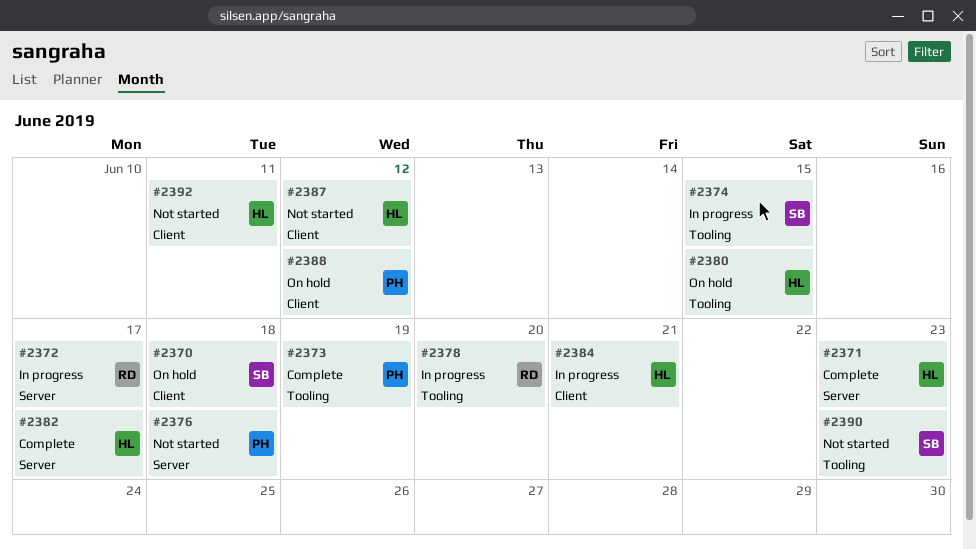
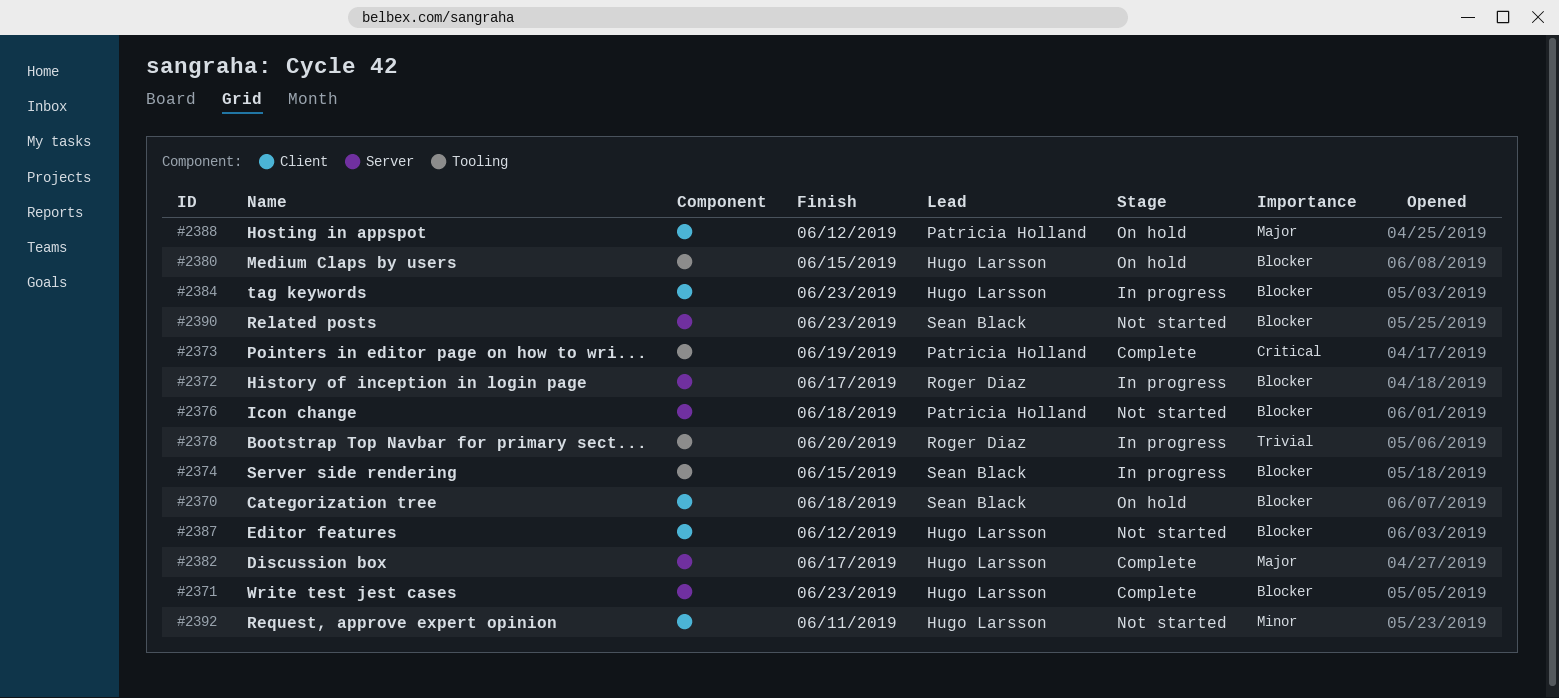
#2384, due: Jun 21 -> Jun 23
#2390, label: Tooling -> Server

